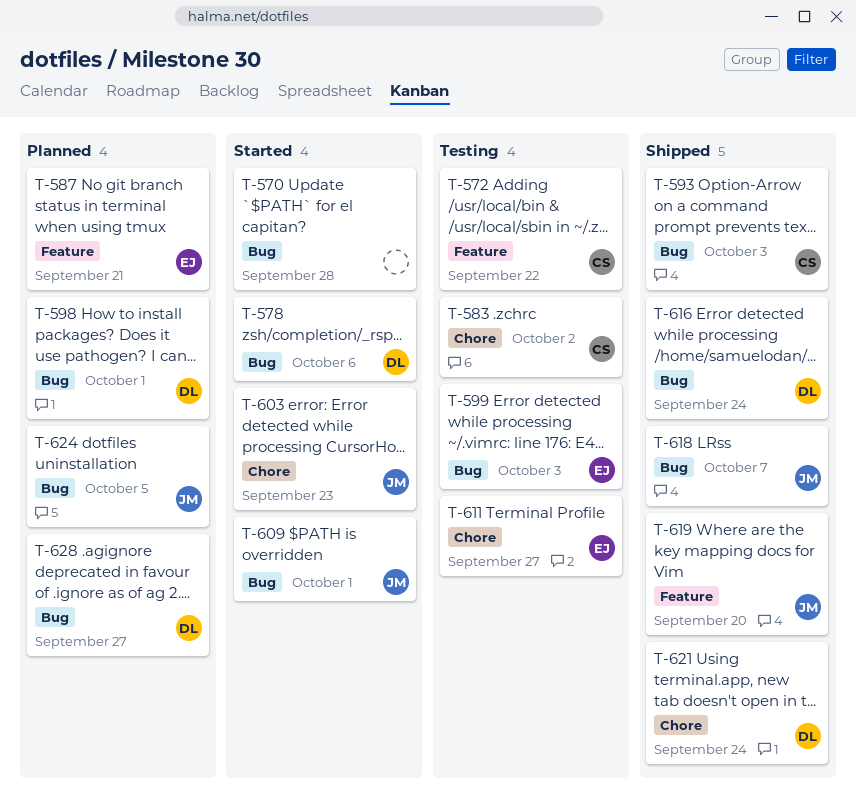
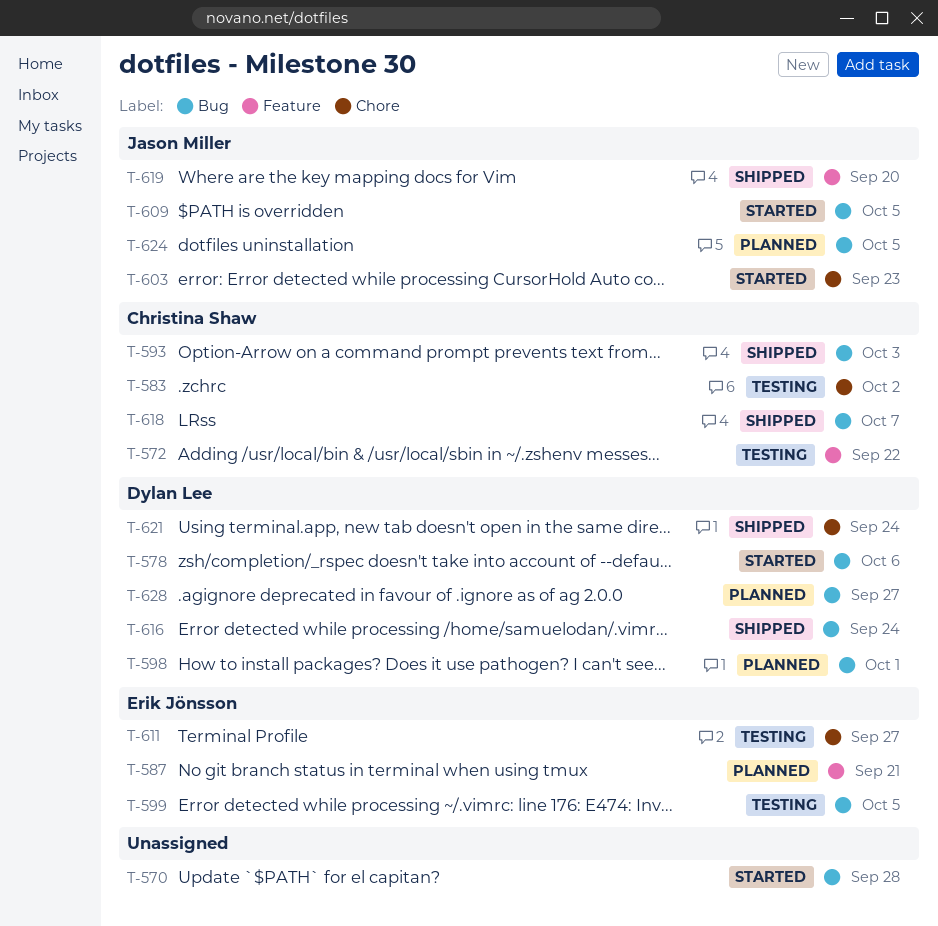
T-599, due: Oct 3 -> Oct 5
T-609, due: Oct 1 -> Oct 5
T-618, owner: Jason Miller -> Christina Shaw

